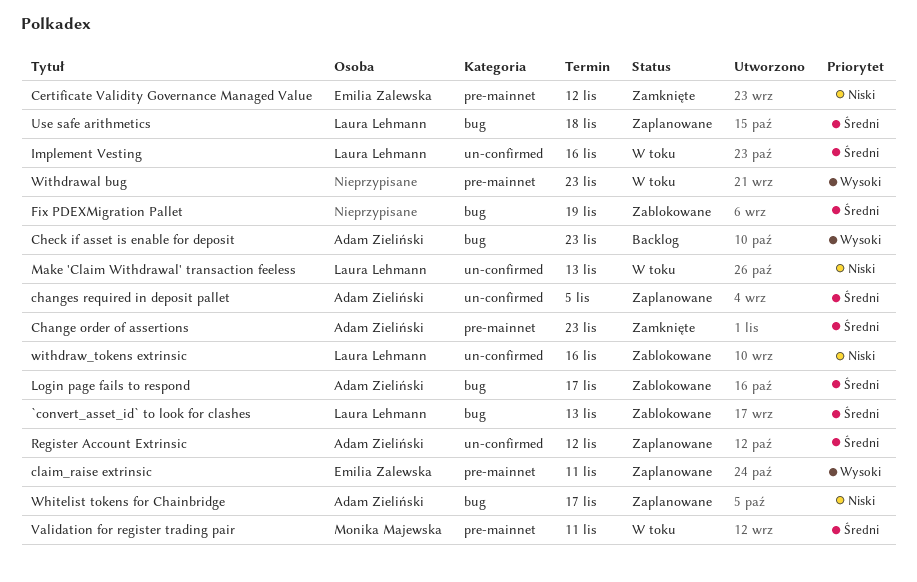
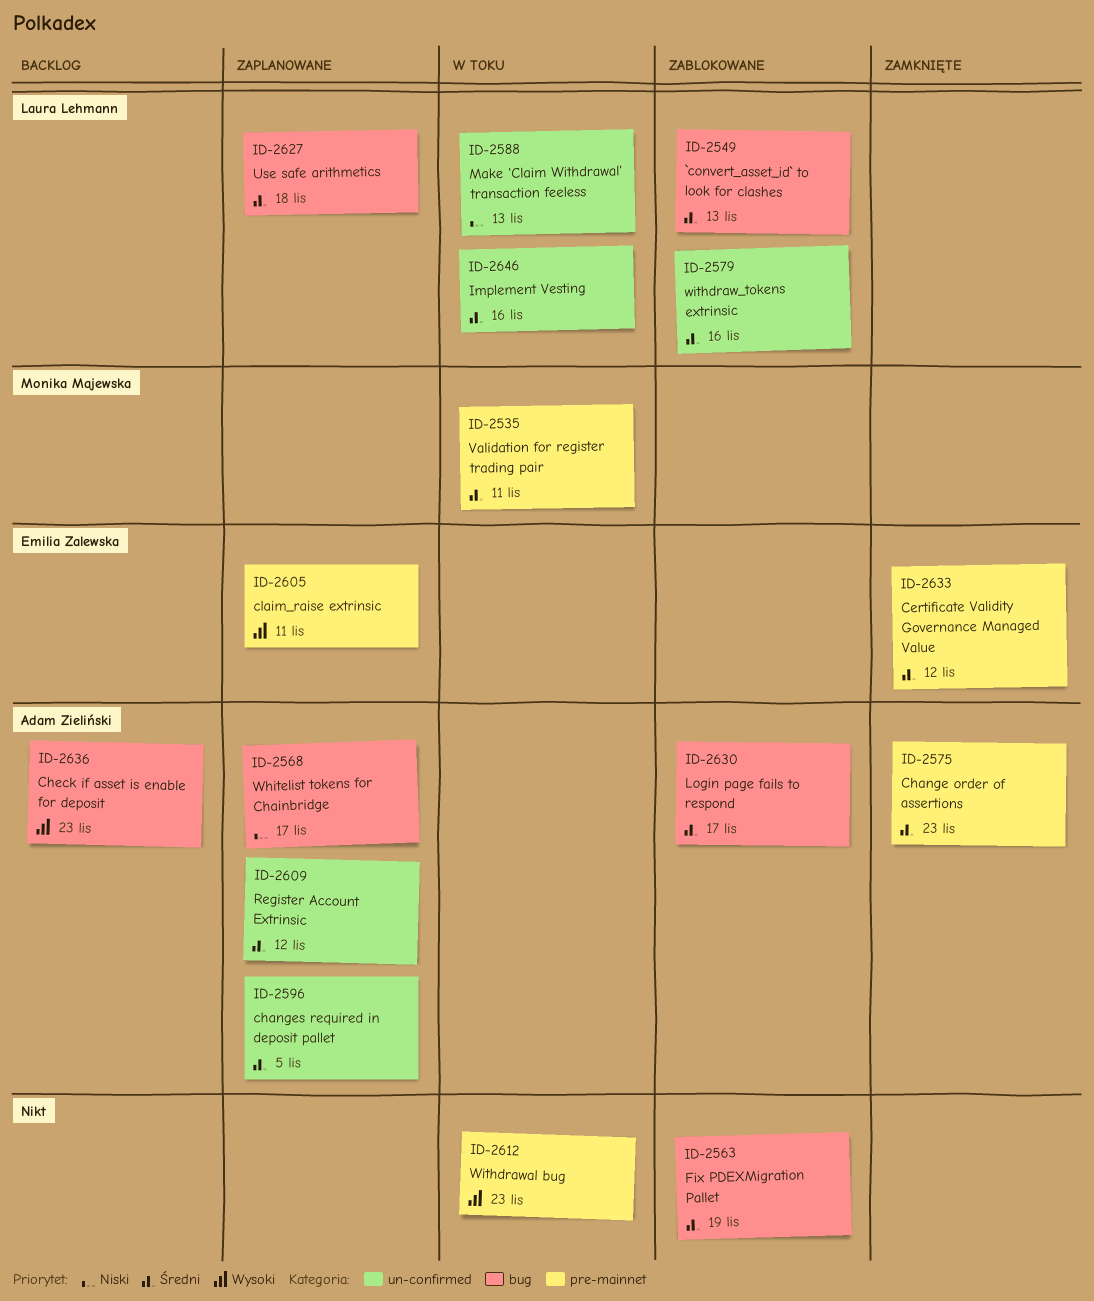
Certificate Validity Governance Managed Value, priority: Niski -> Średni
withdraw_tokens extrinsic, priority: Niski -> Średni

